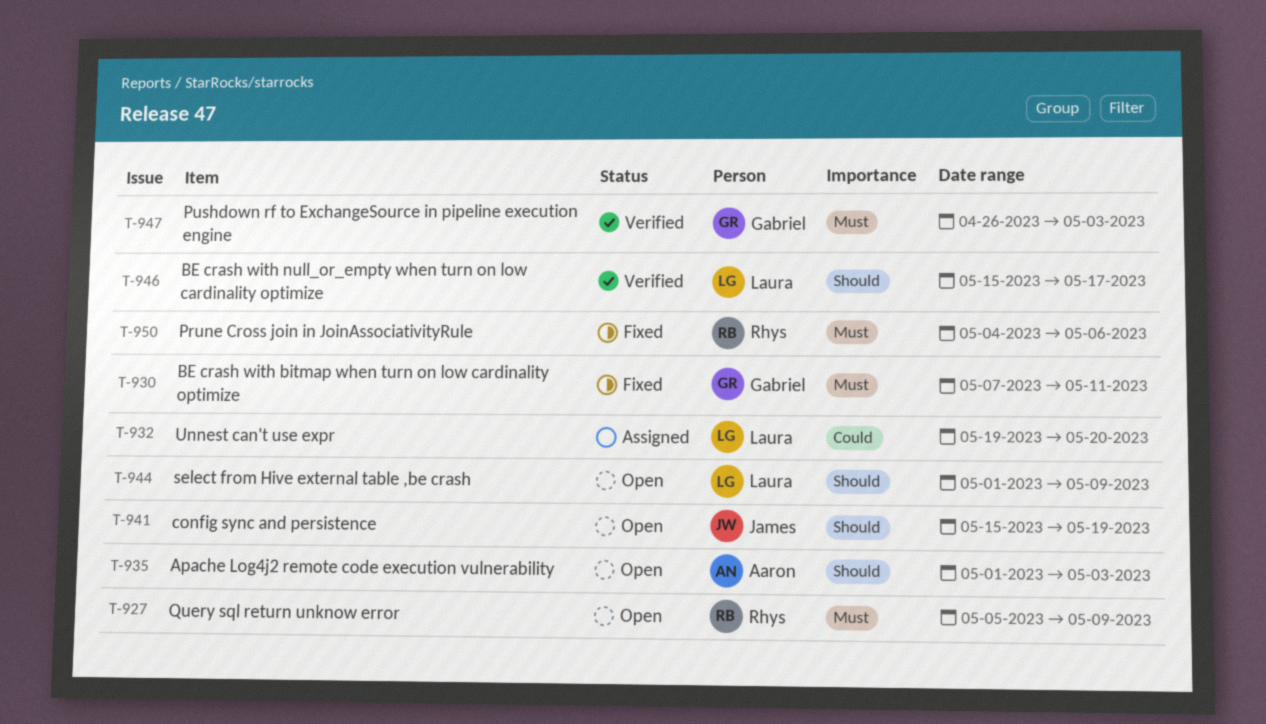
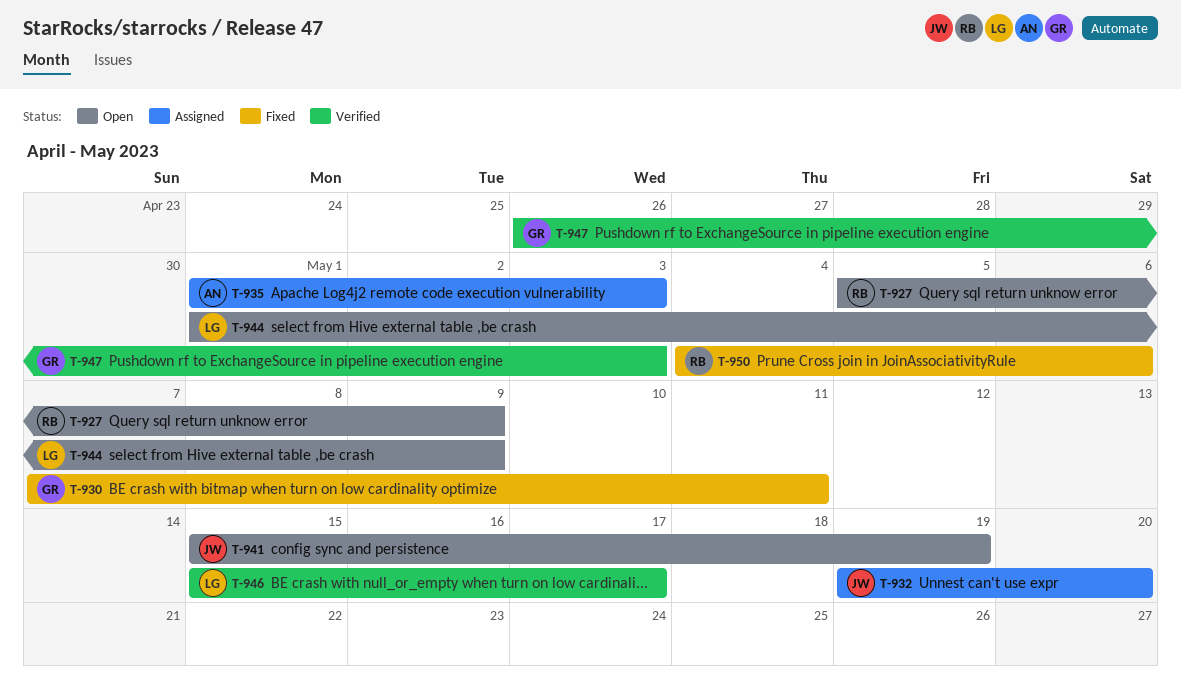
T-932, owner: Laura -> James
T-935, status: Open -> Assigned

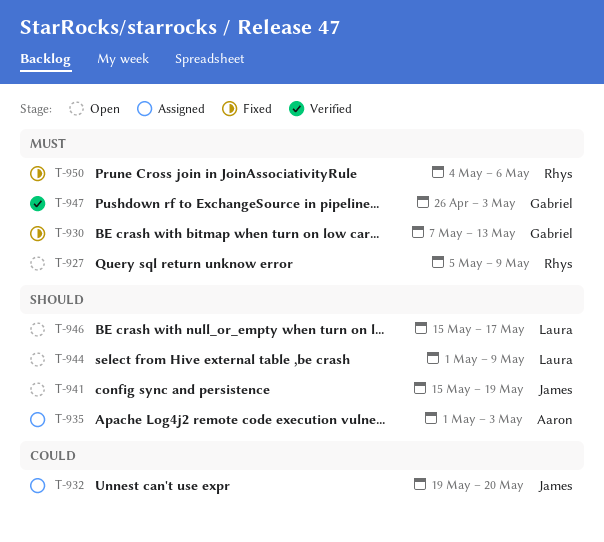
T-930, due: May 11 -> May 13
T-946, status: Verified -> Open

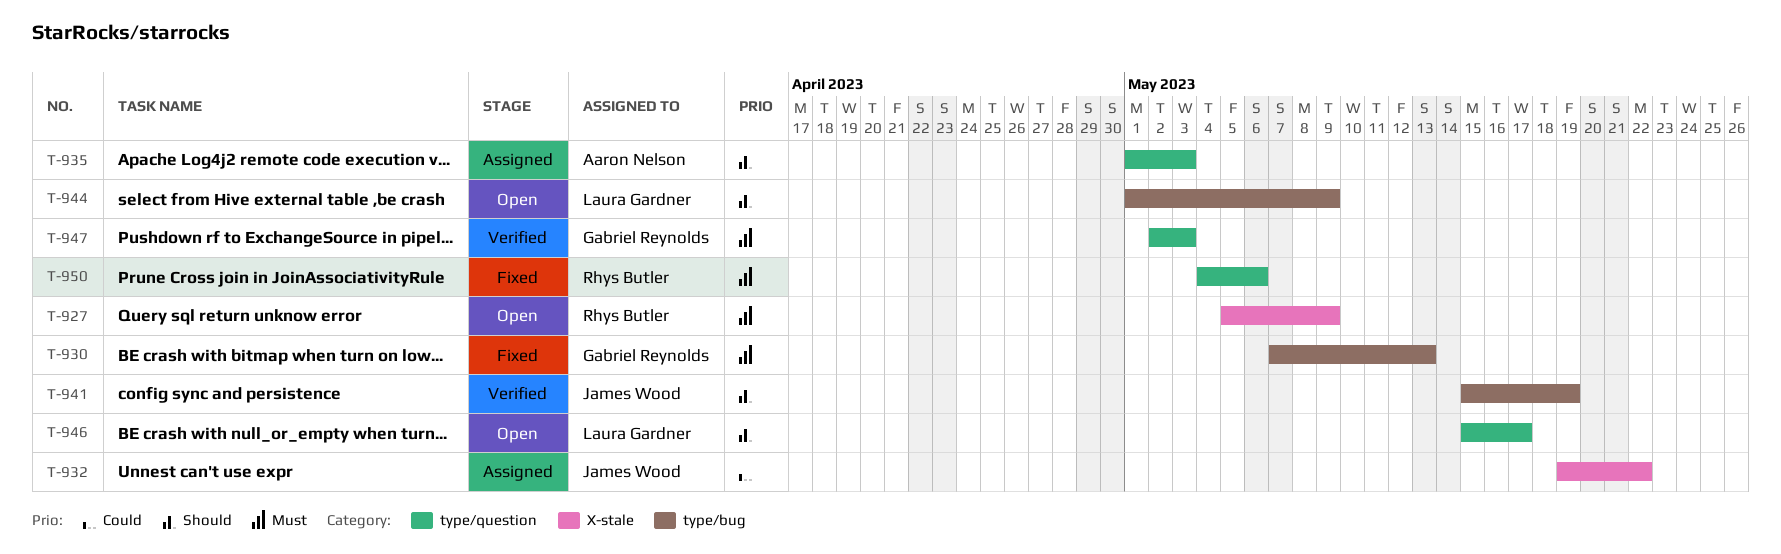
T-932, due: May 20 -> May 22
T-941, status: Open -> Verified
T-947, start: Apr 26 -> May 2

